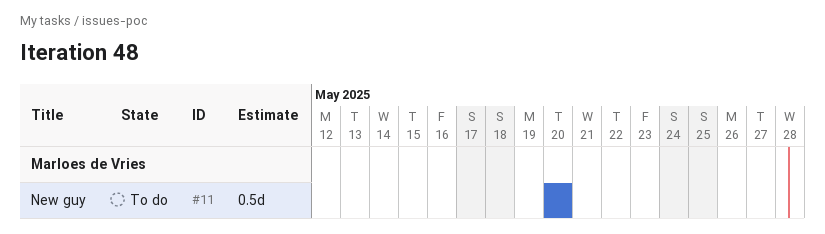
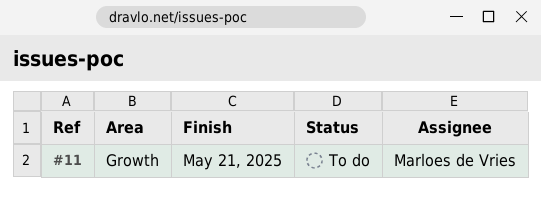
#11, due: May 20 -> May 21

